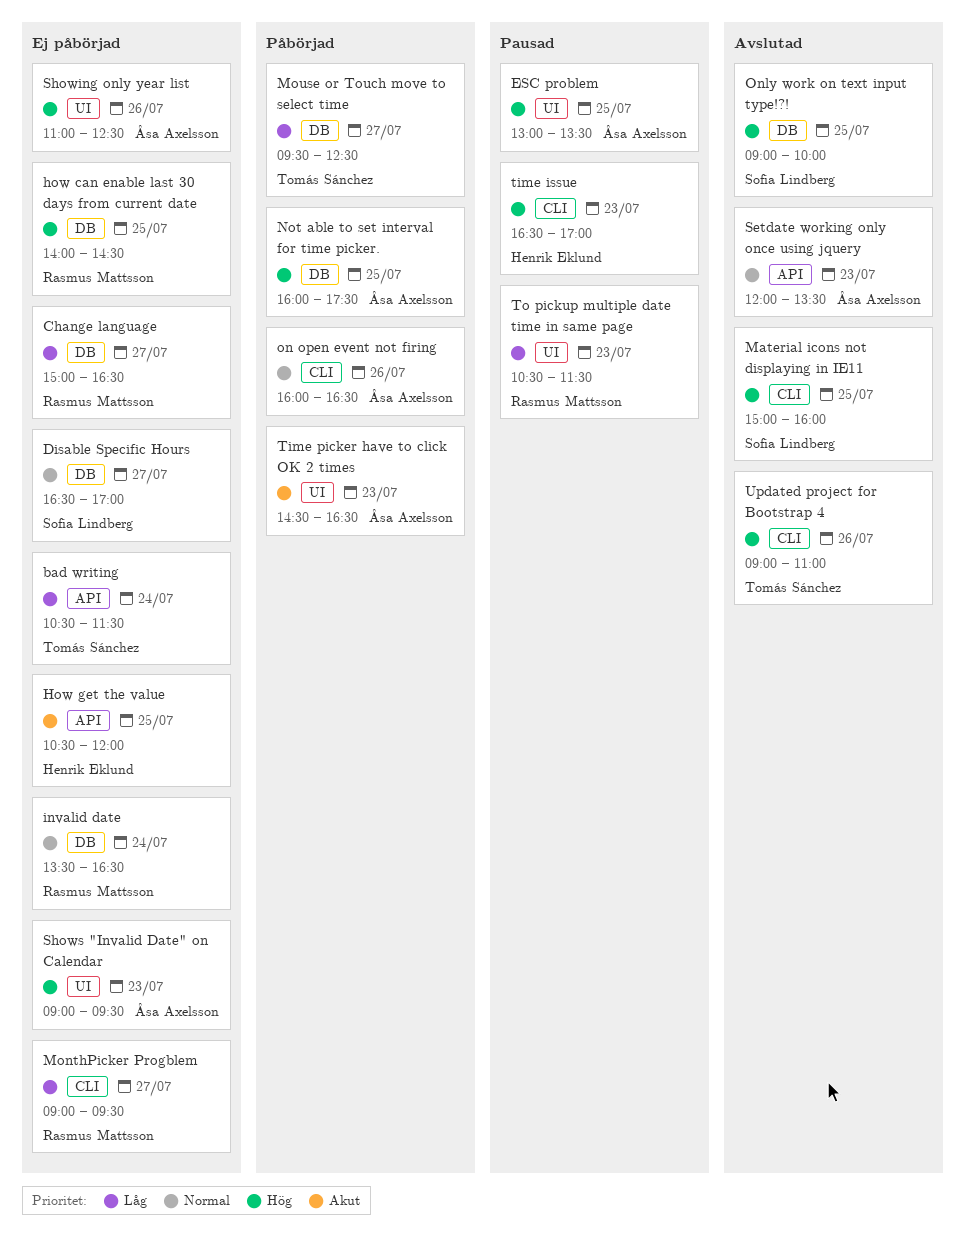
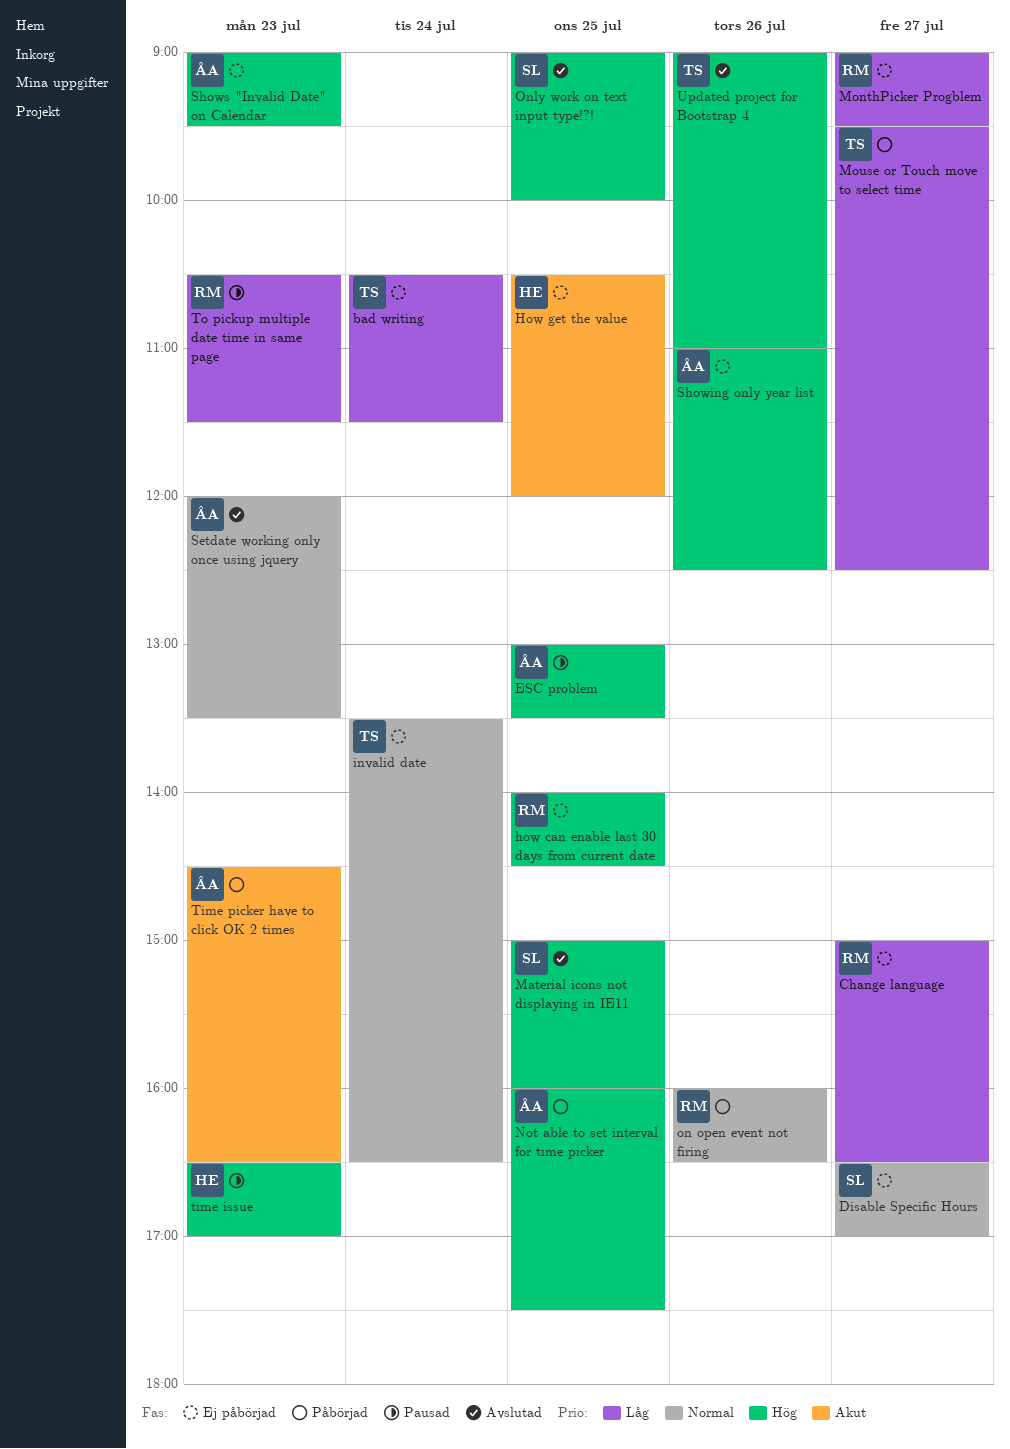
invalid date, owner: Rasmus Mattsson -> Tomás Sánchez
on open event not firing, owner: Åsa Axelsson -> Rasmus Mattsson

